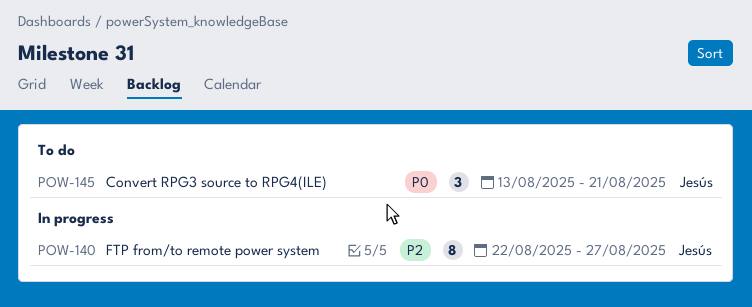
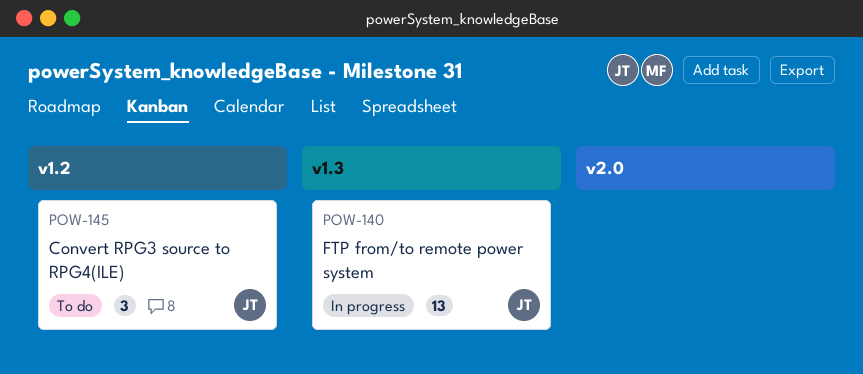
POW-140, estimate: 8 -> 13

